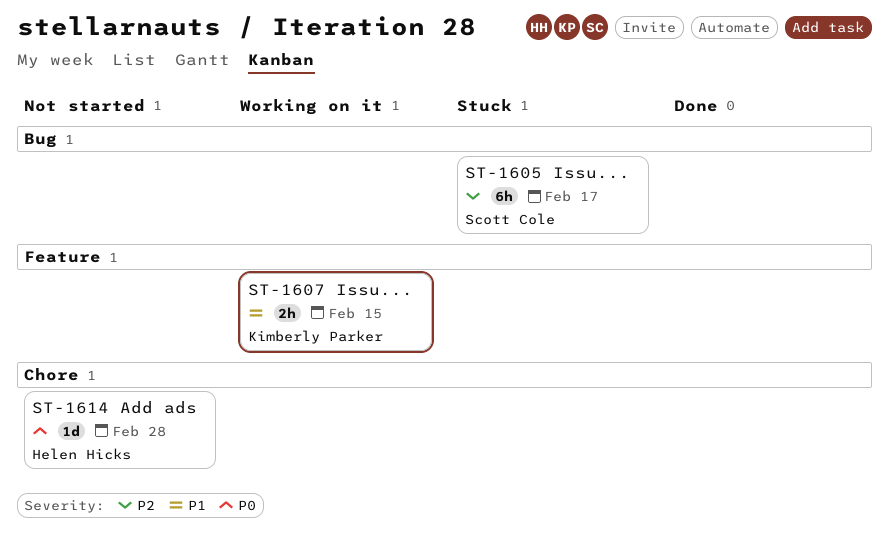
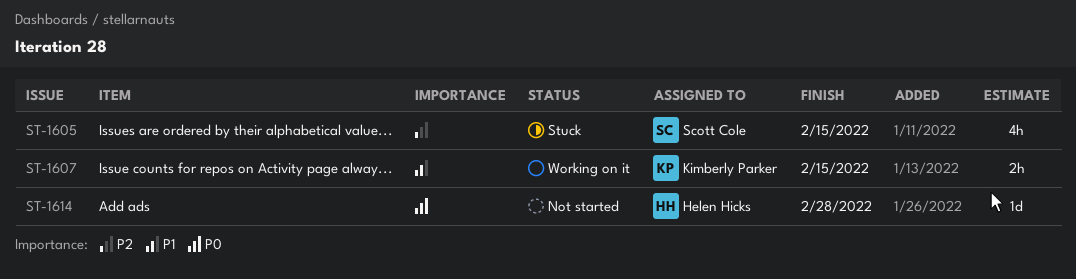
ST-1605, estimate: 6h -> 4h
ST-1605, due: Feb 17 -> Feb 15

